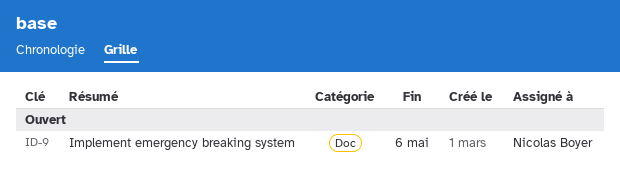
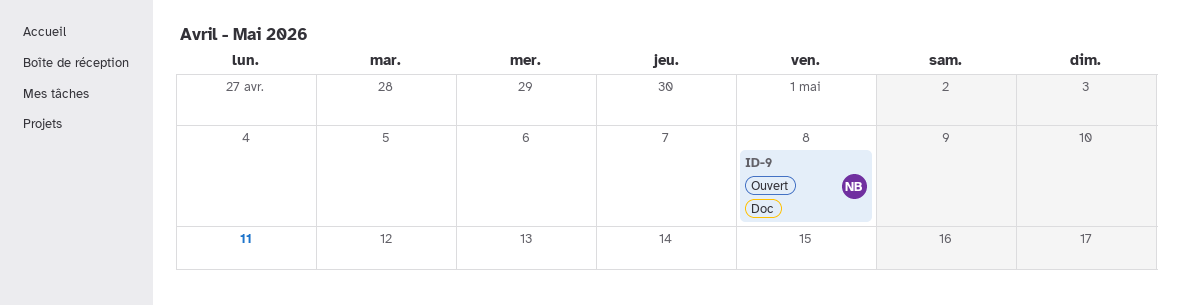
ID-9, due: May 6 -> May 8

